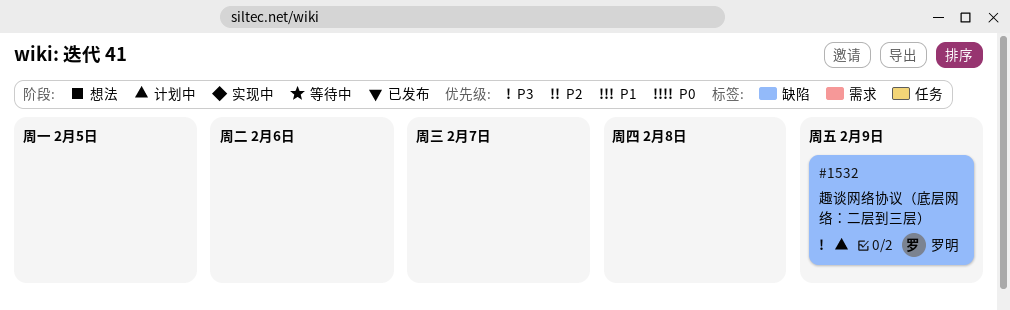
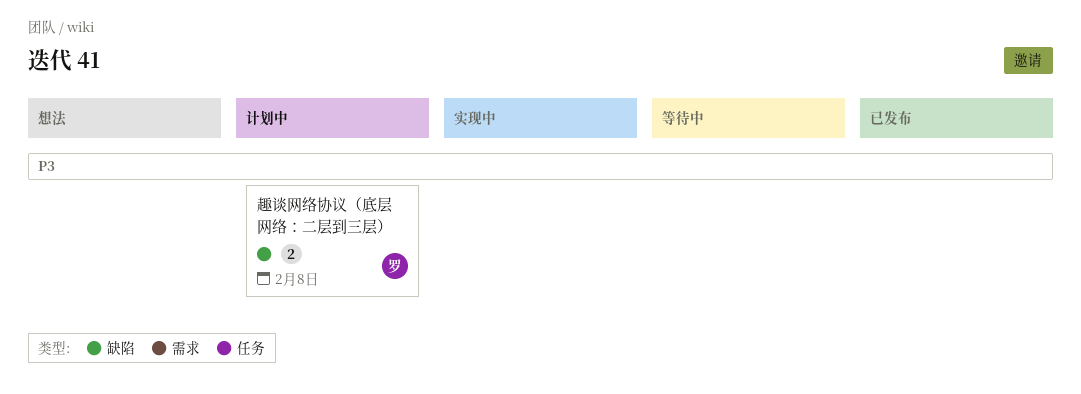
趣谈网络协议（底层网络：二层到三层）, due: Feb 9 -> Feb 8

